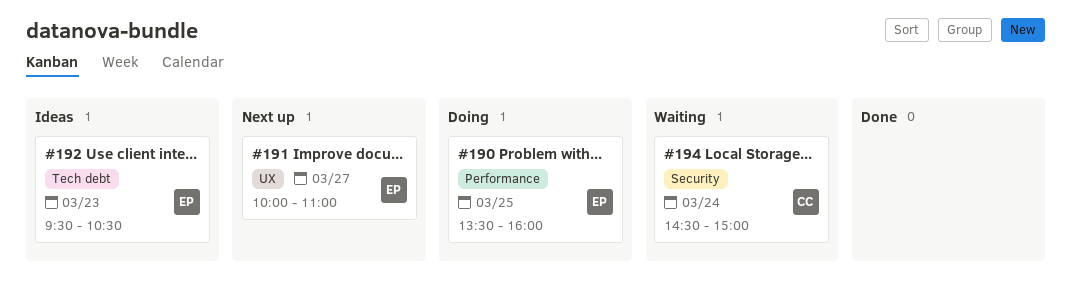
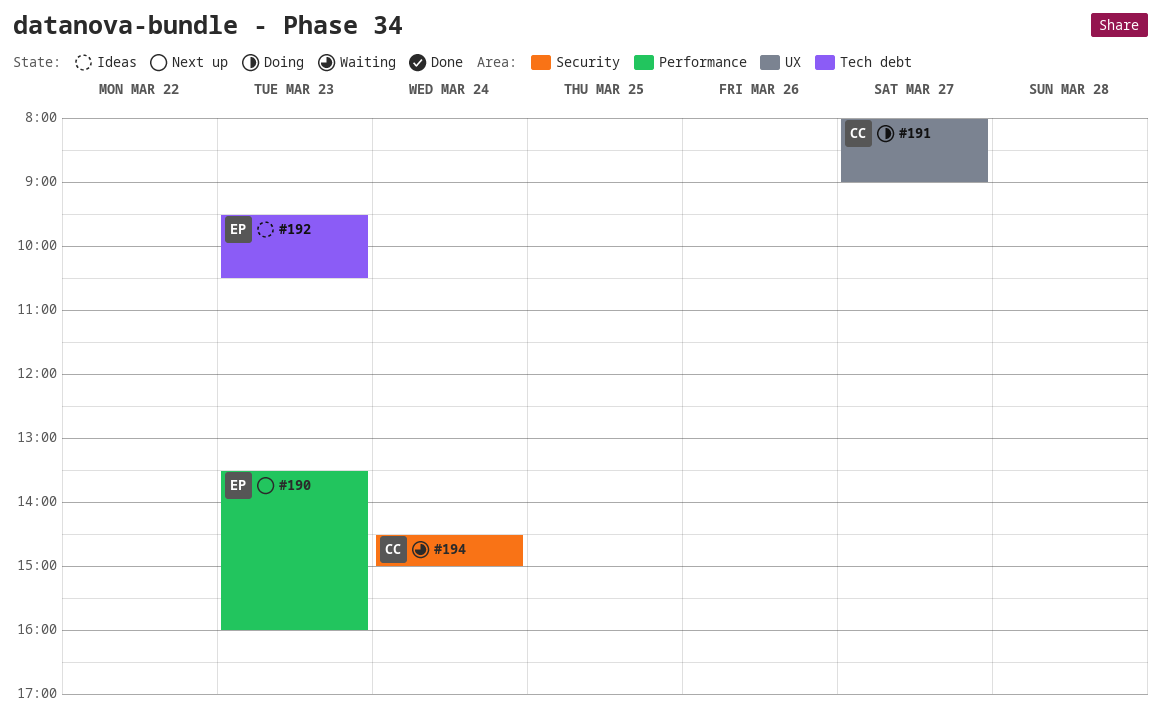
#190, status: Doing -> Next up
#190, day: Mar 25 -> Mar 23
#191, status: Next up -> Doing
#191, owner: EP -> CC
#191, begins: 10:00 -> 08:00
#191, ends: 11:00 -> 09:00

